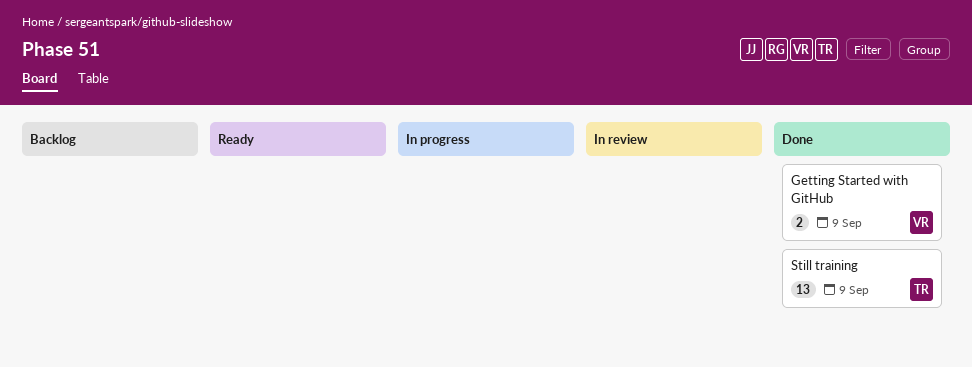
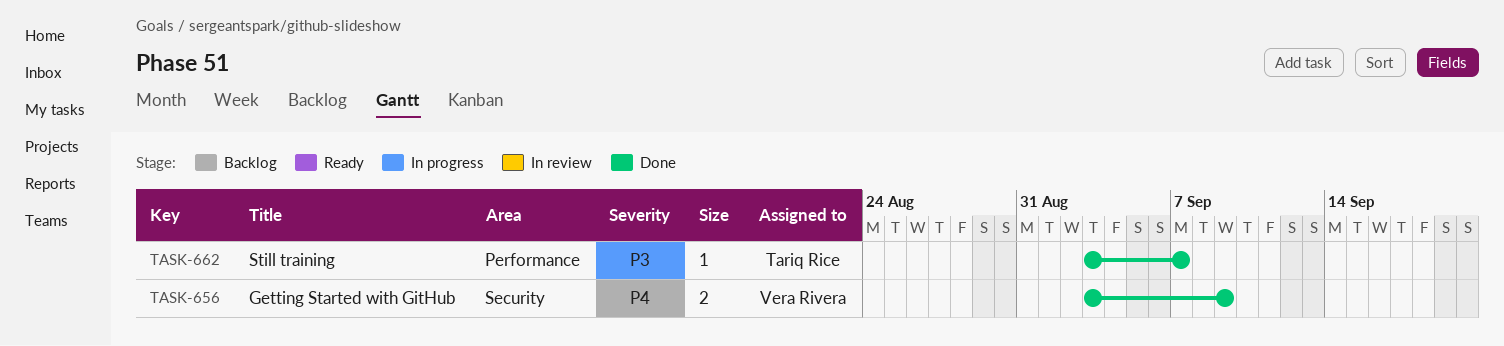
Still training, estimate: 13 -> 1
Still training, due: Sep 9 -> Sep 7

